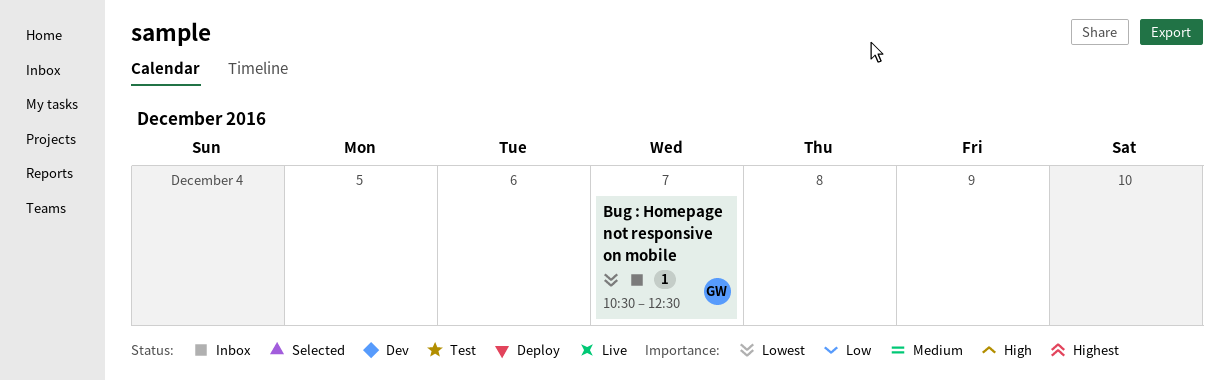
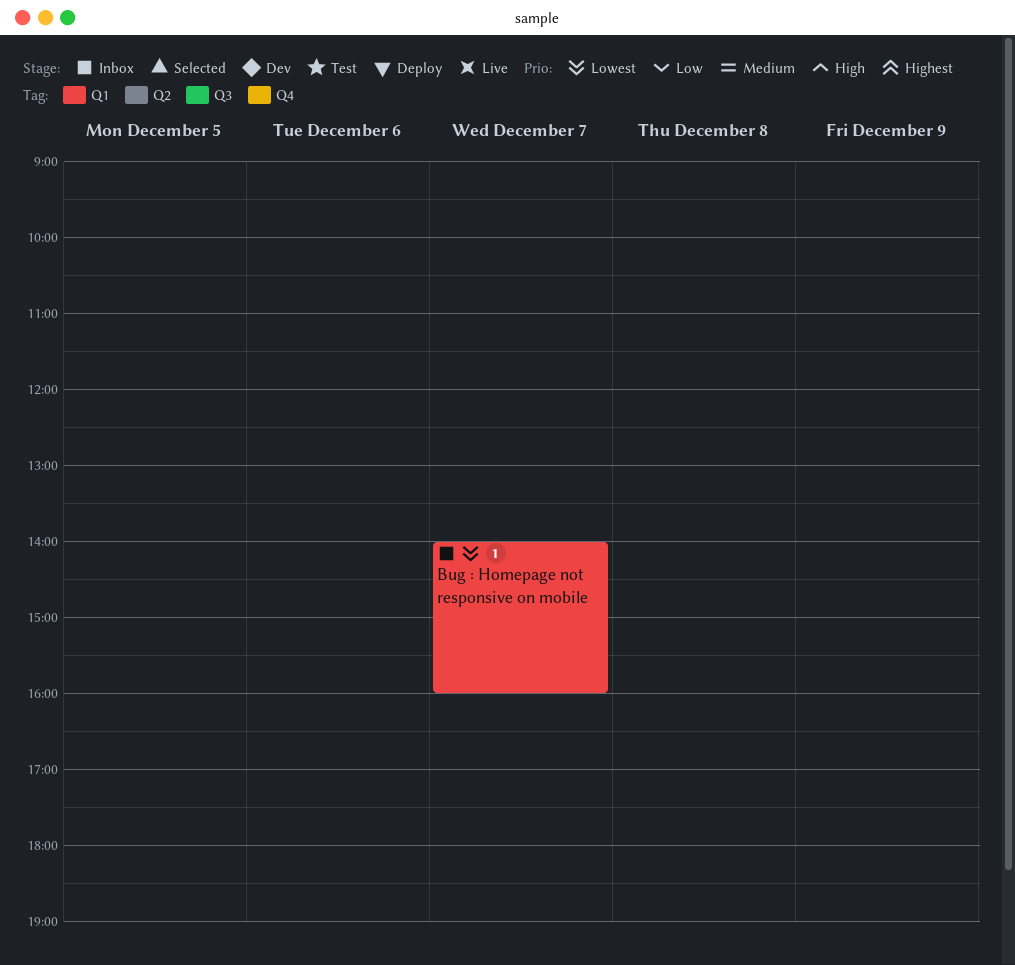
Bug : Homepage not responsive on mobile, begins: 10:30 -> 14:00
Bug : Homepage not responsive on mobile, ends: 12:30 -> 16:00

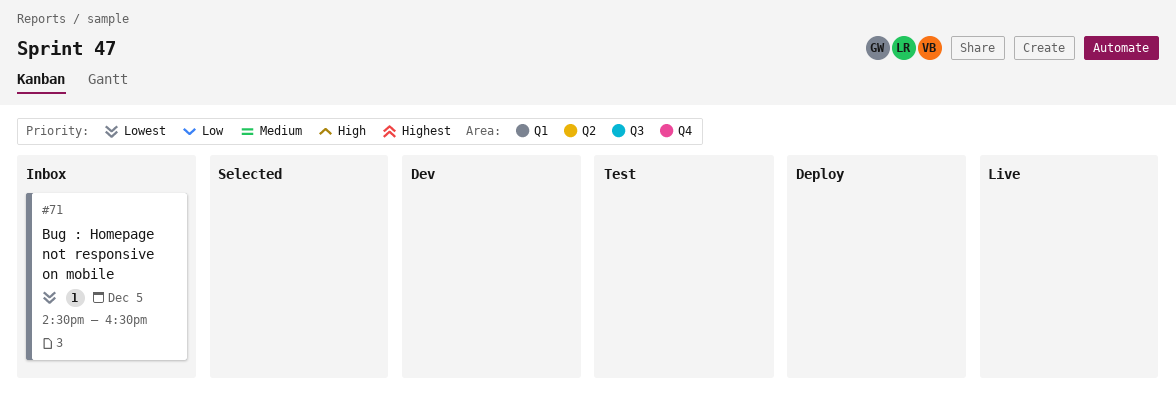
Bug : Homepage not responsive on mobile, day: Dec 7 -> Dec 5
Bug : Homepage not responsive on mobile, begins: 14:00 -> 14:30
Bug : Homepage not responsive on mobile, ends: 16:00 -> 16:30

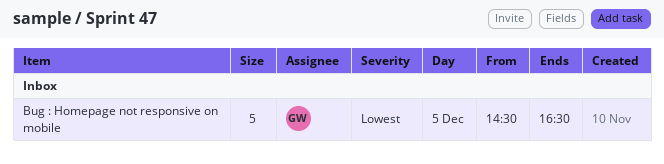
Bug : Homepage not responsive on mobile, estimate: 1 -> 5

